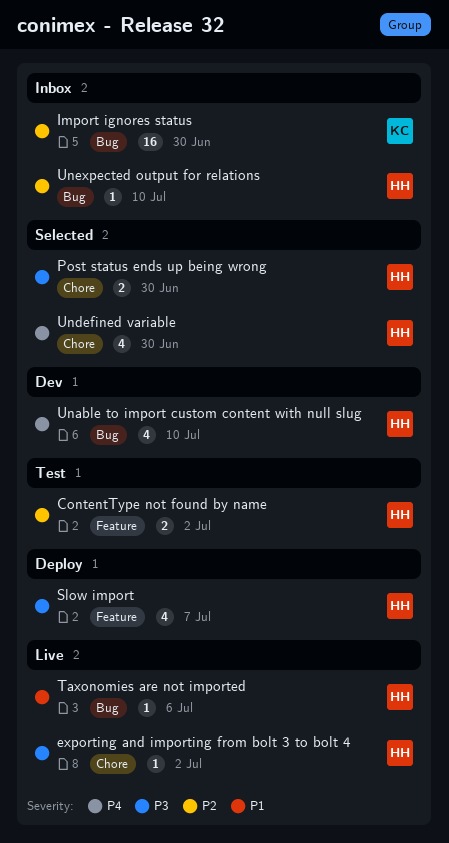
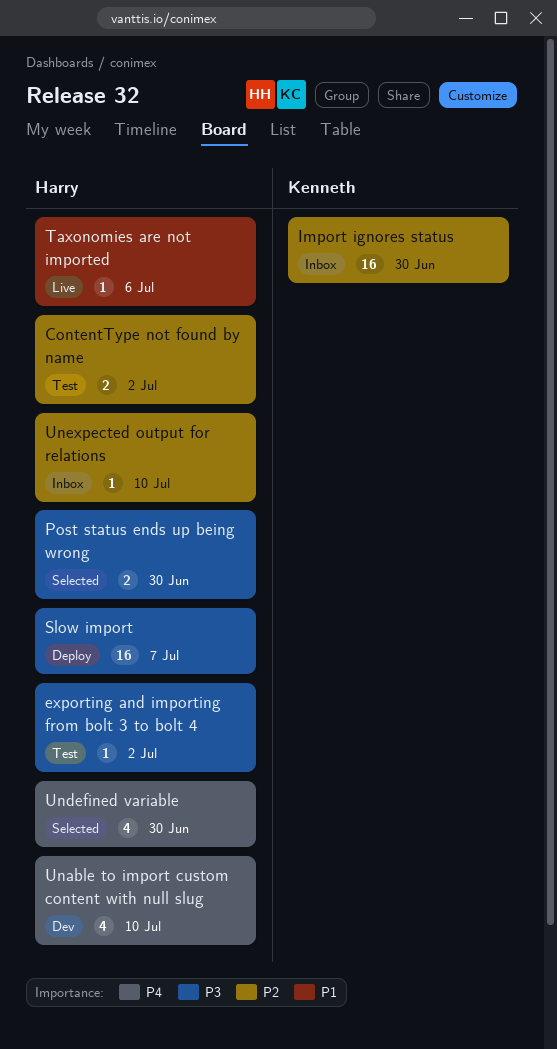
exporting and importing from bolt 3 to bolt 4, status: Live -> Test
Slow import, estimate: 4 -> 16

